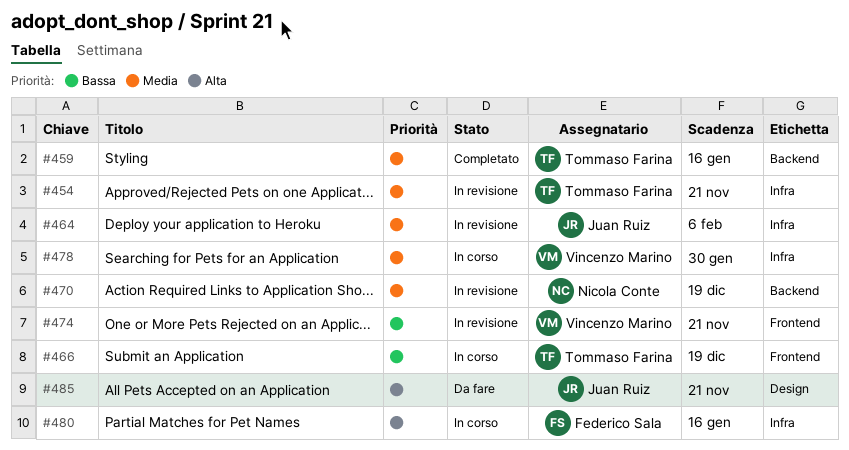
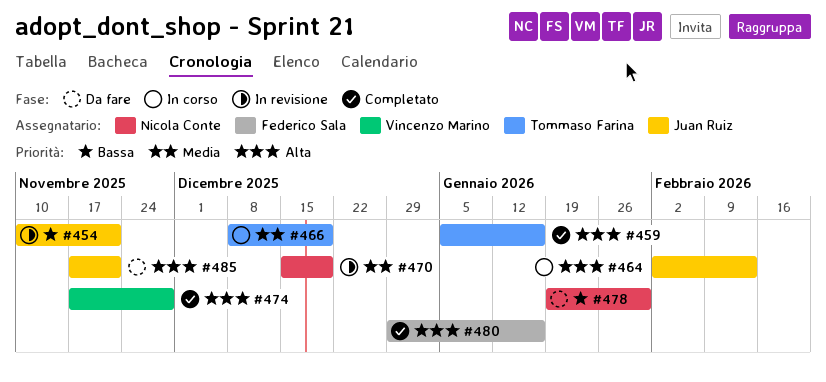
#454, owner: Tommaso Farina -> Juan Ruiz
#454, priority: Media -> Bassa
#459, priority: Media -> Alta
#464, status: In revisione -> In corso
#464, priority: Media -> Alta
#464, due: Feb 6 -> Feb 13
#466, priority: Bassa -> Media
#474, status: In revisione -> Completato
#474, priority: Bassa -> Alta
#474, due: Nov 21 -> Nov 28
#478, status: In corso -> Da fare
#478, owner: Vincenzo Marino -> Nicola Conte
#478, priority: Media -> Bassa
#480, status: In corso -> Completato

